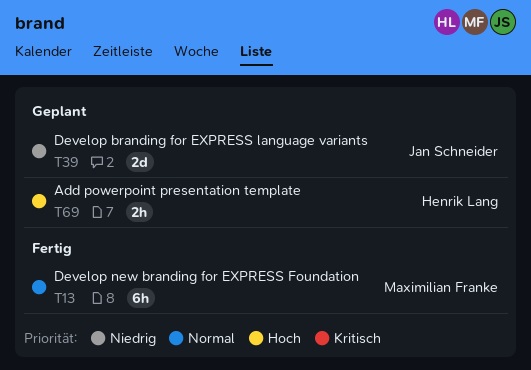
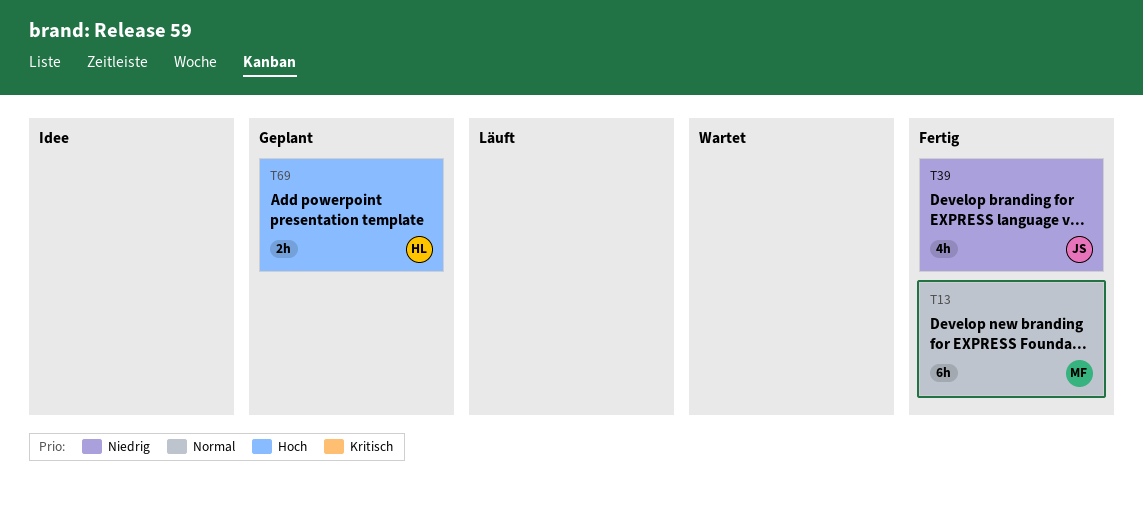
T39, status: Geplant -> Fertig
T39, estimate: 2d -> 4h

